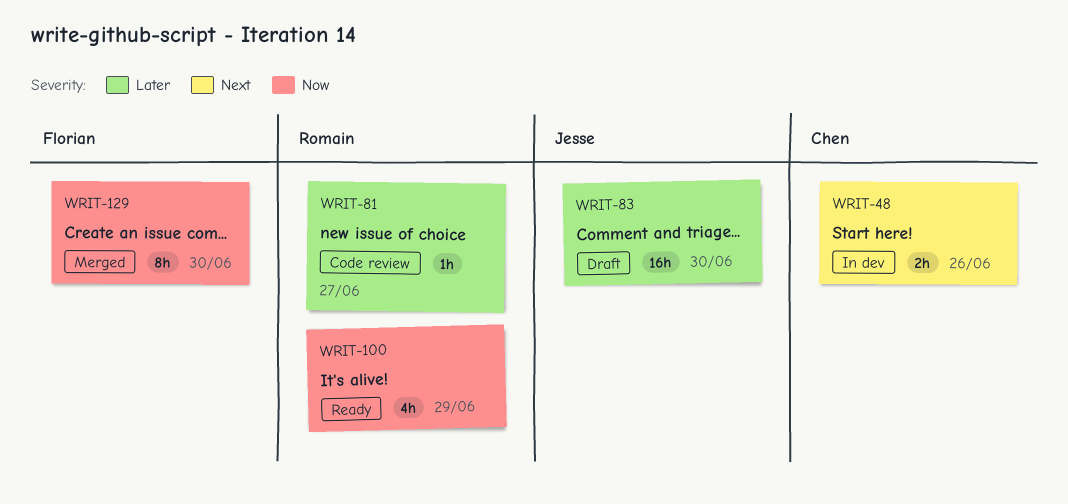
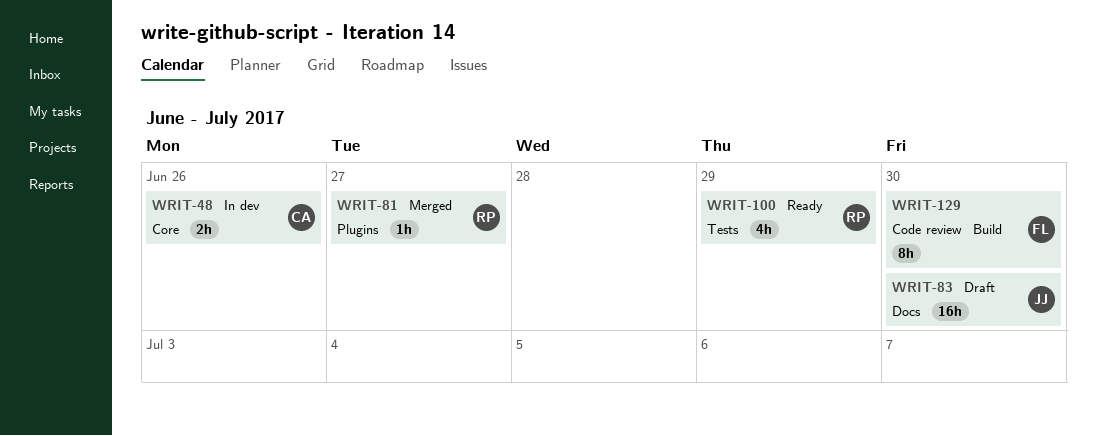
WRIT-81, status: Code review -> Merged
WRIT-129, status: Merged -> Code review

